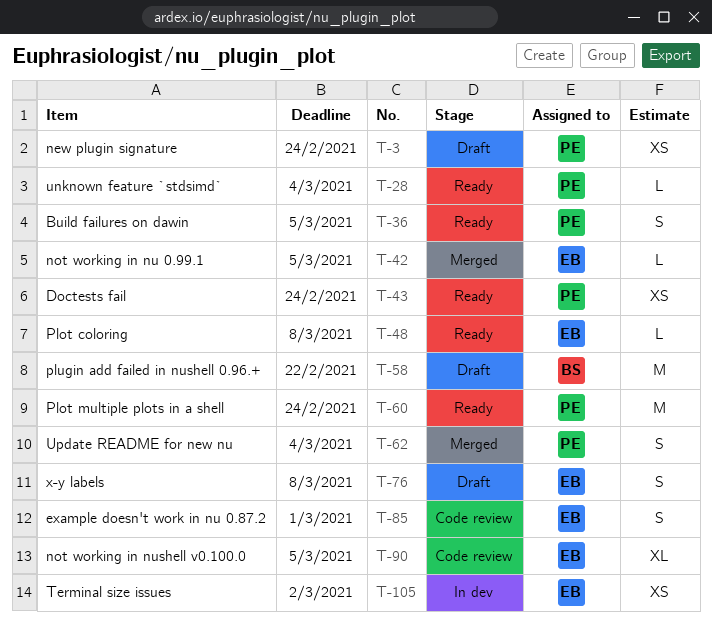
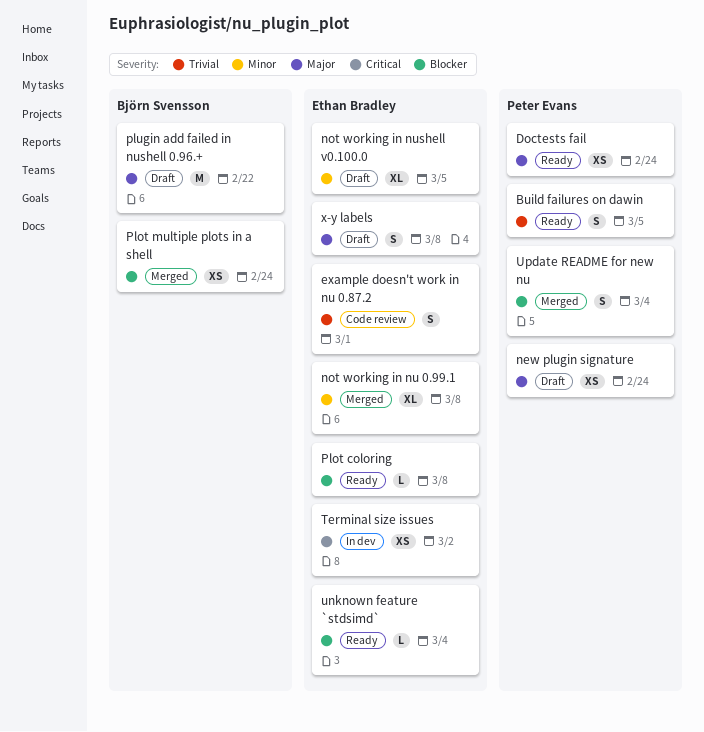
not working in nu 0.99.1, estimate: L -> XL
not working in nu 0.99.1, due: Mar 5 -> Mar 8
not working in nushell v0.100.0, status: Code review -> Draft
Plot multiple plots in a shell, status: Ready -> Merged
Plot multiple plots in a shell, owner: Peter Evans -> Björn Svensson
Plot multiple plots in a shell, estimate: M -> XS
unknown feature `stdsimd`, owner: Peter Evans -> Ethan Bradley

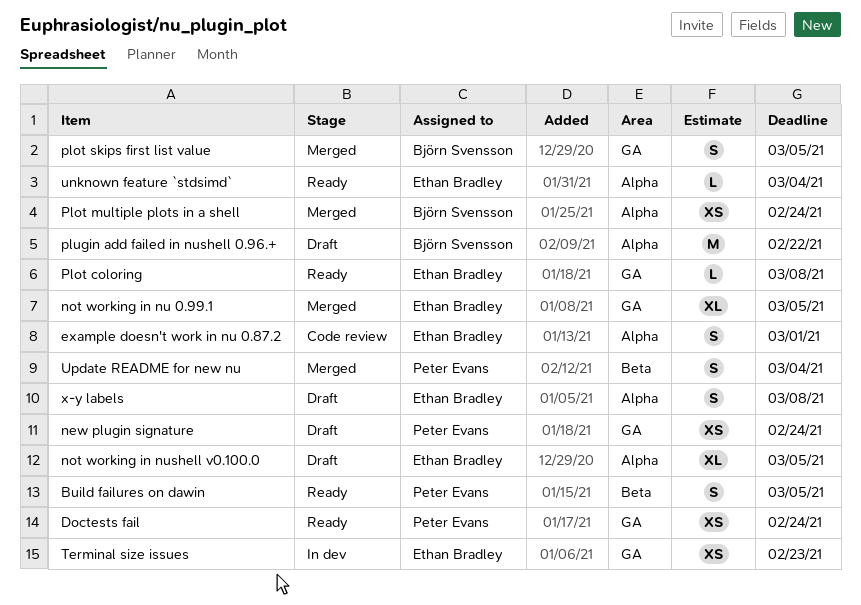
not working in nu 0.99.1, due: Mar 8 -> Mar 5
plot skips first list value: none -> present
Terminal size issues, due: Mar 2 -> Feb 23

